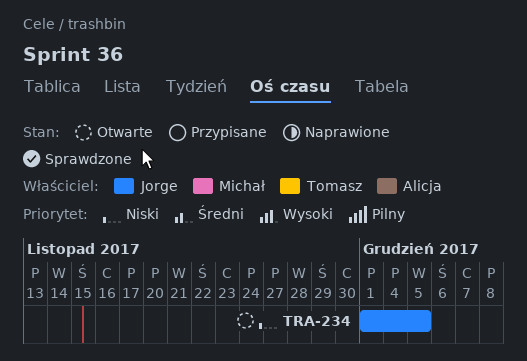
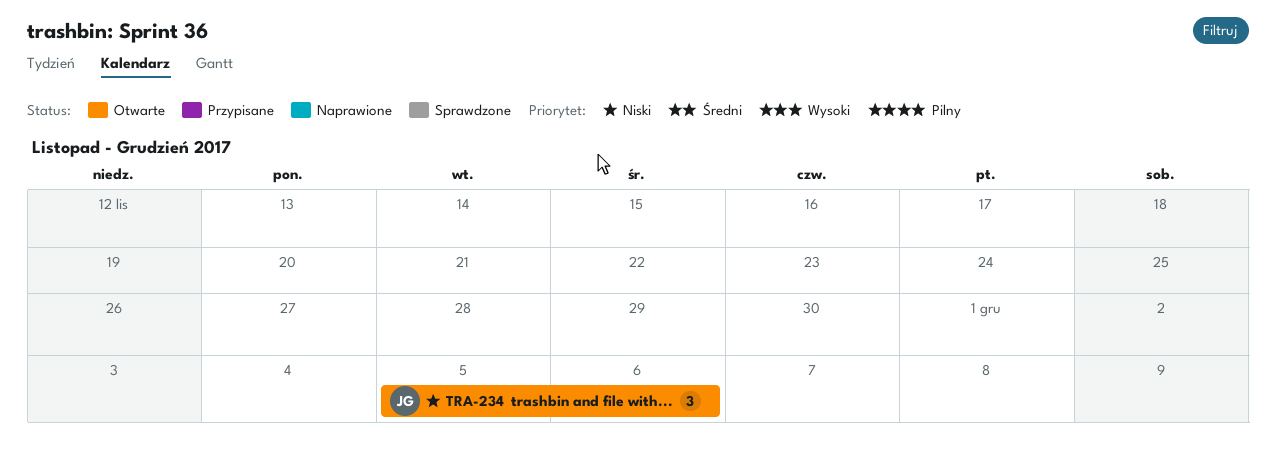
TRA-234, start: Dec 1 -> Dec 5
TRA-234, due: Dec 5 -> Dec 6

